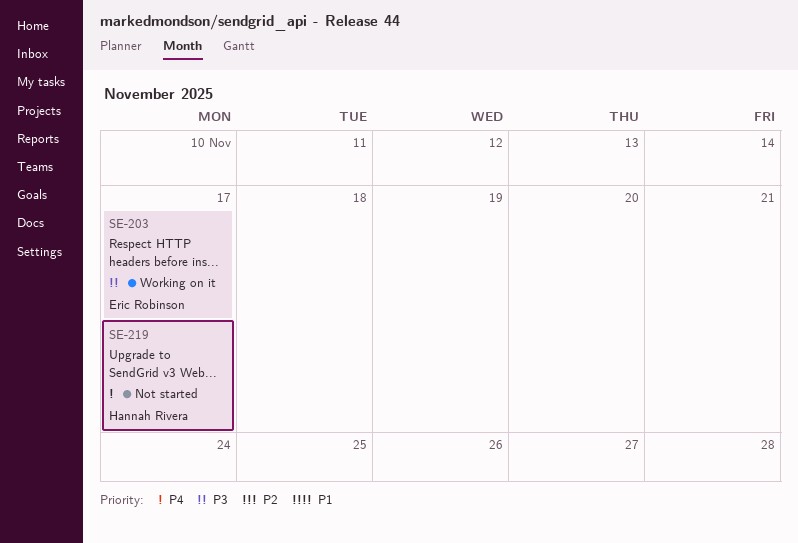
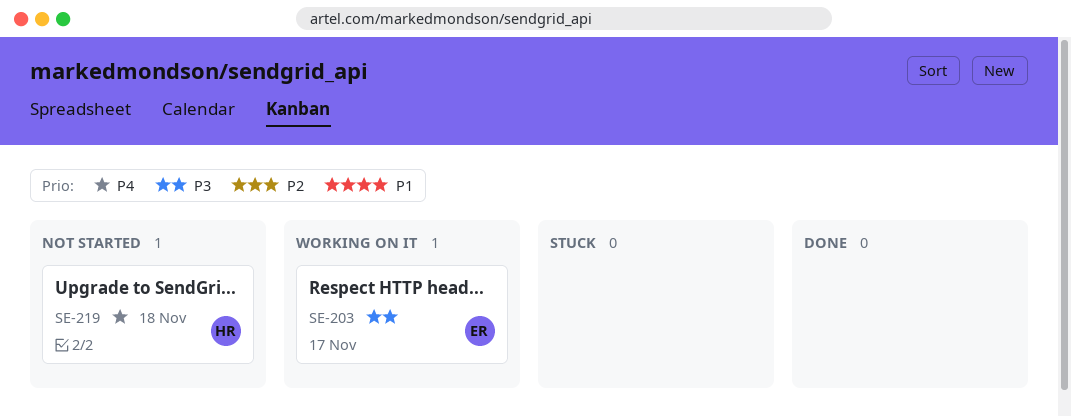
SE-219, due: Nov 17 -> Nov 18

